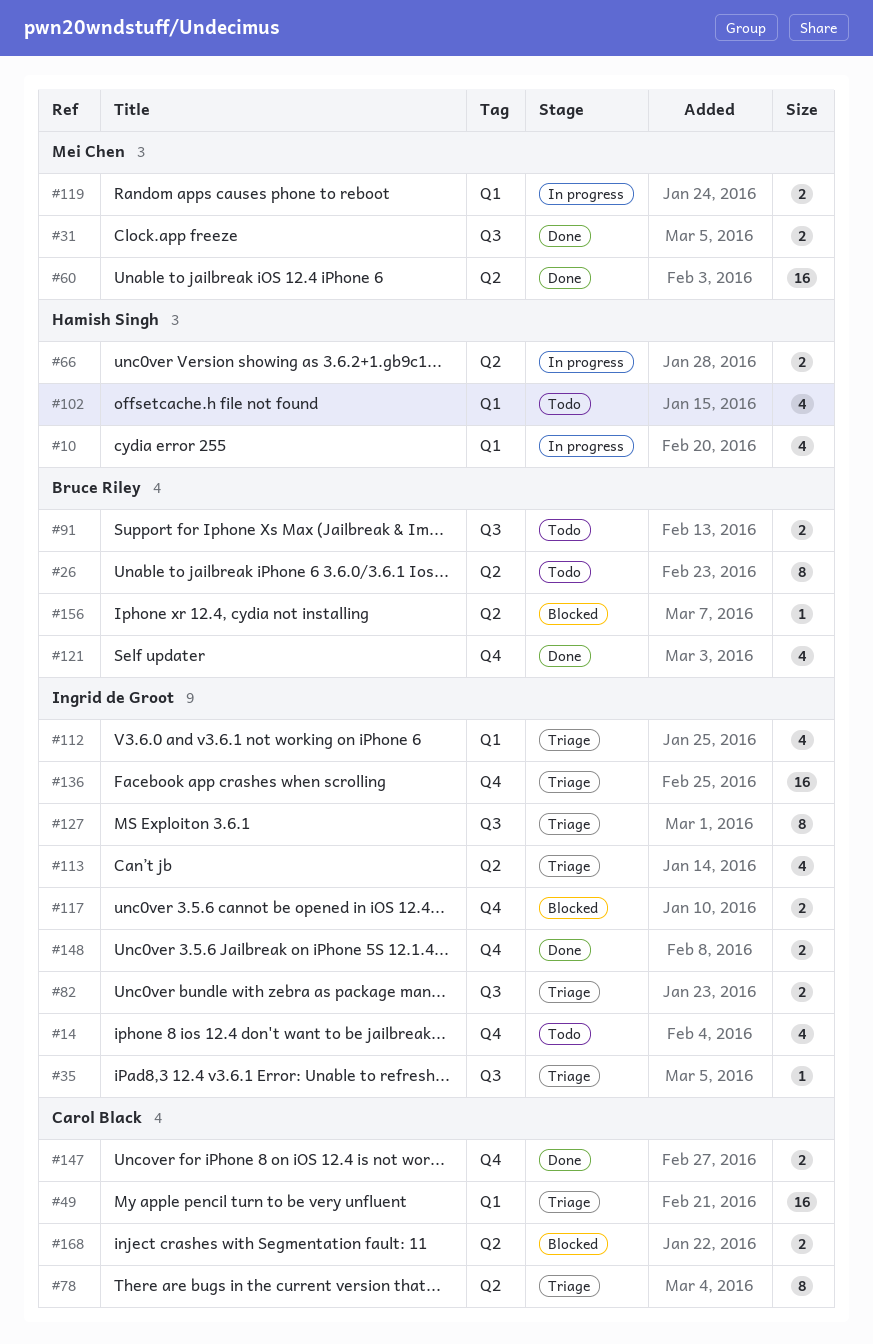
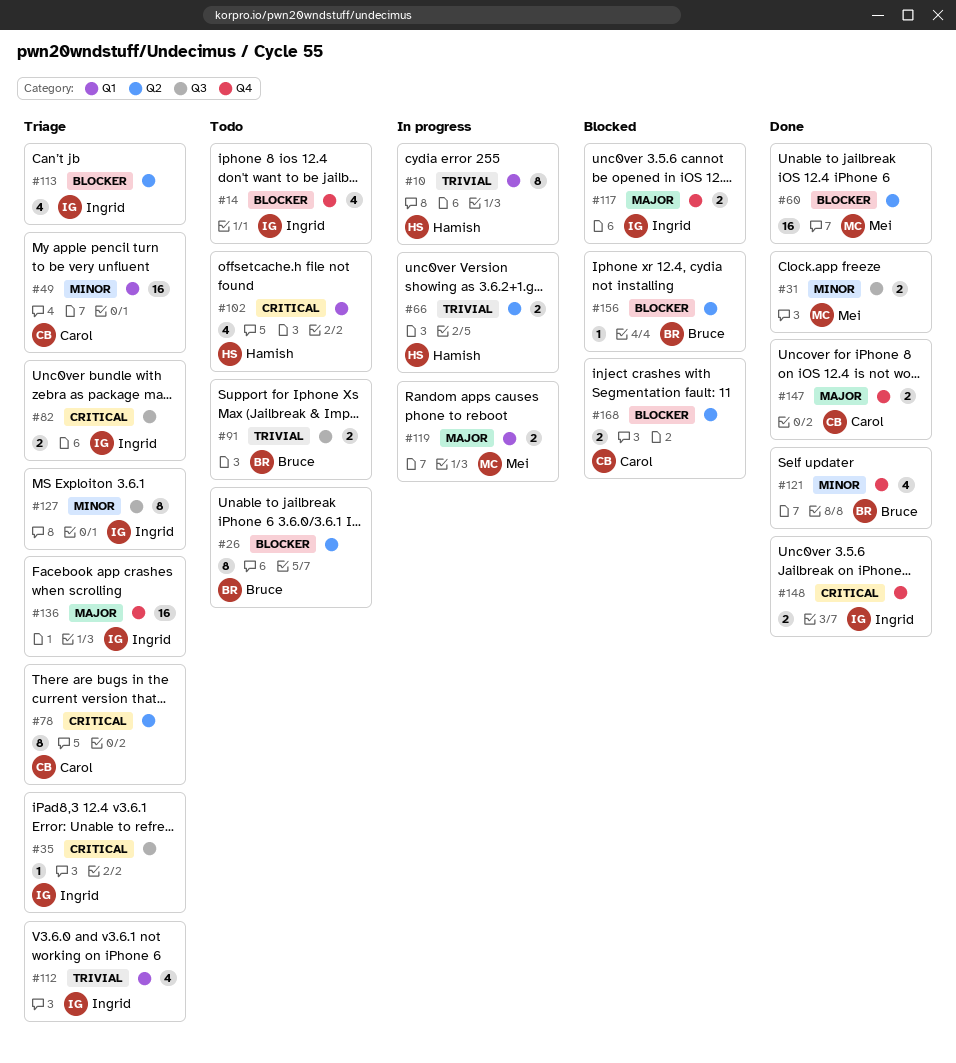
#10, estimate: 4 -> 8

